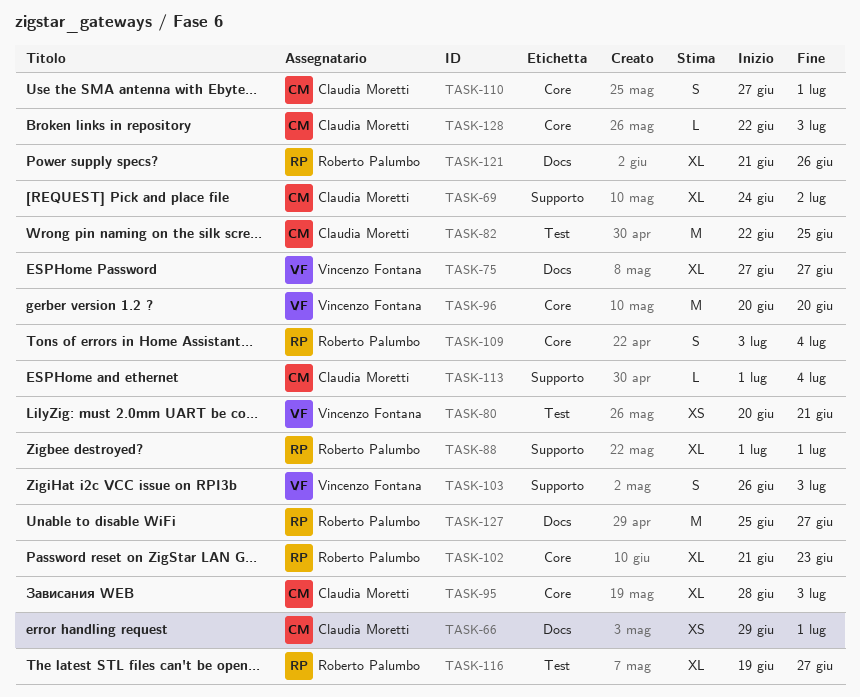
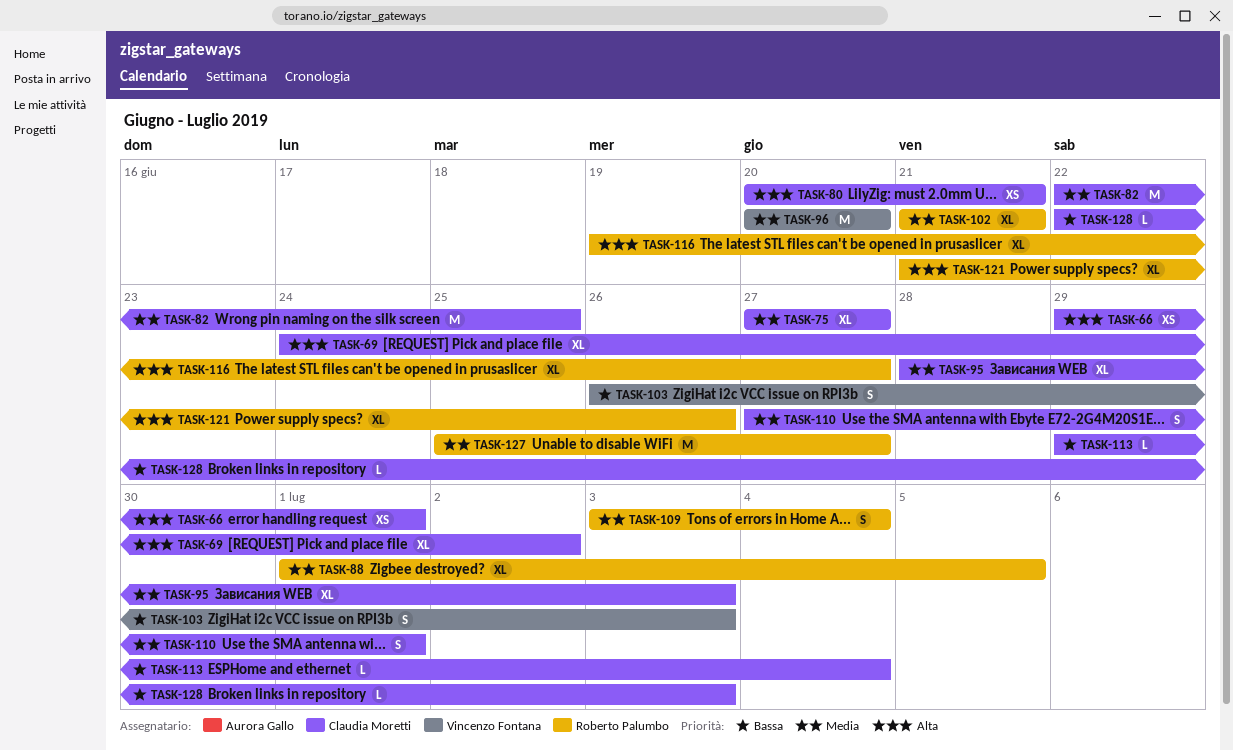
TASK-75, owner: Vincenzo Fontana -> Claudia Moretti
TASK-80, owner: Vincenzo Fontana -> Claudia Moretti
TASK-88, due: Jul 1 -> Jul 5
TASK-102, due: Jun 23 -> Jun 21
TASK-113, start: Jul 1 -> Jun 29

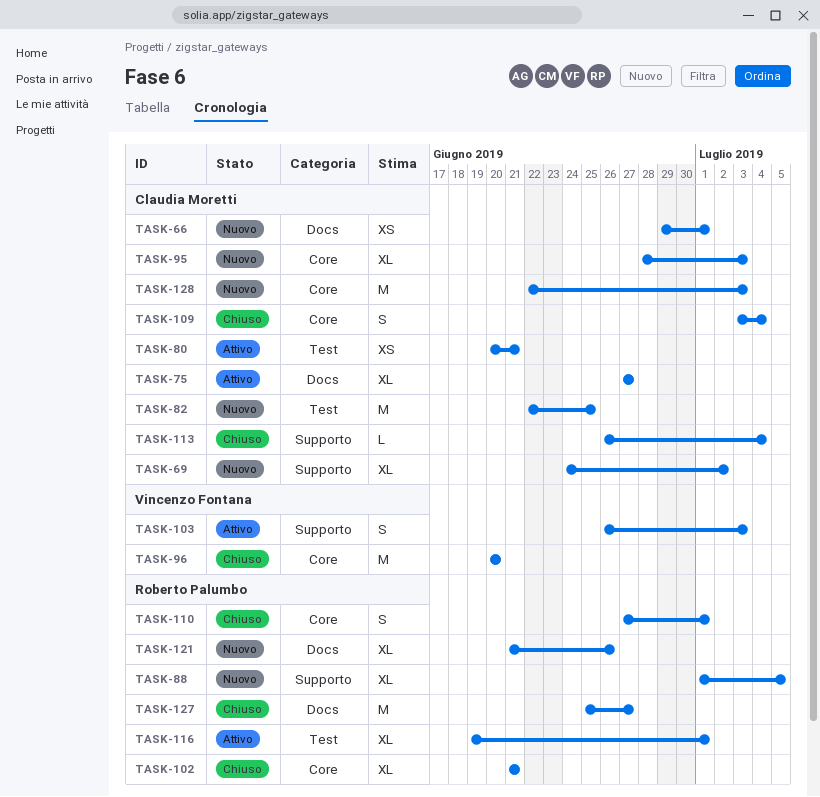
TASK-109, owner: Roberto Palumbo -> Claudia Moretti
TASK-110, owner: Claudia Moretti -> Roberto Palumbo
TASK-113, start: Jun 29 -> Jun 26
TASK-116, due: Jun 27 -> Jul 1
TASK-128, estimate: L -> M

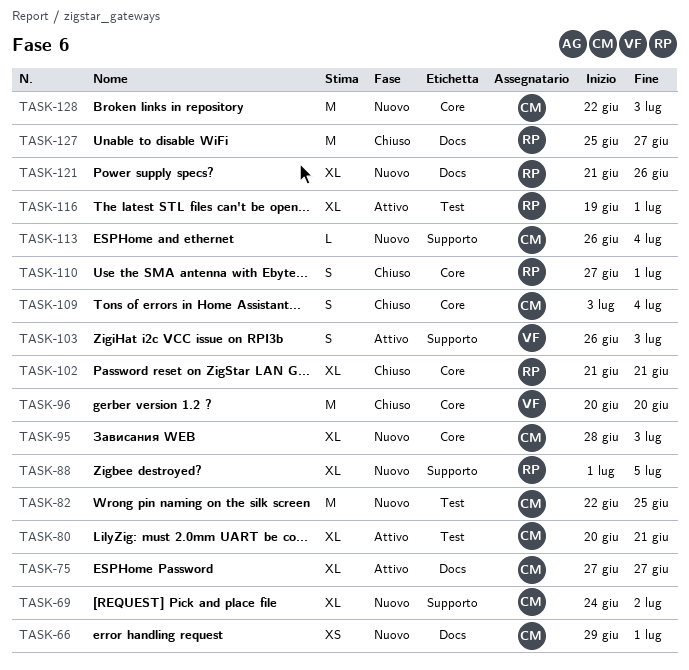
TASK-80, estimate: XS -> XL
TASK-113, status: Chiuso -> Nuovo

